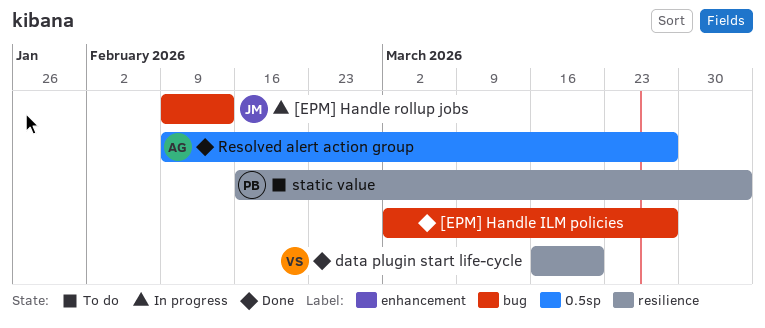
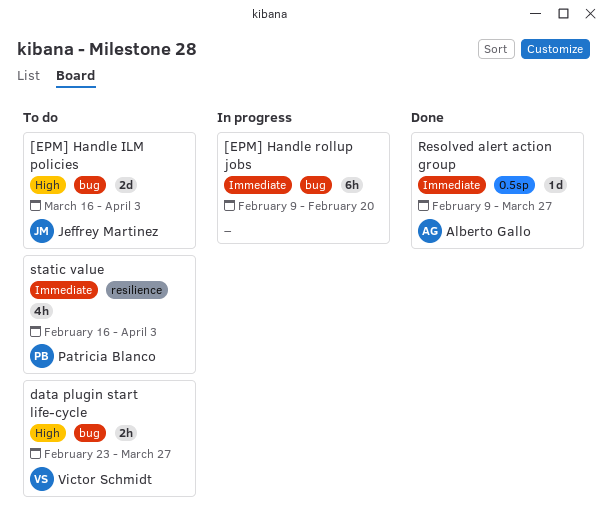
[EPM] Handle ILM policies, status: Done -> To do
[EPM] Handle ILM policies, owner: none -> Jeffrey Martinez
[EPM] Handle ILM policies, start: Mar 2 -> Mar 16
[EPM] Handle ILM policies, due: Mar 27 -> Apr 3
[EPM] Handle rollup jobs, owner: Jeffrey Martinez -> none
[EPM] Handle rollup jobs, due: Feb 13 -> Feb 20
data plugin start life-cycle, status: Done -> To do
data plugin start life-cycle, label: resilience -> bug
data plugin start life-cycle, start: Mar 16 -> Feb 23
data plugin start life-cycle, due: Mar 20 -> Mar 27

